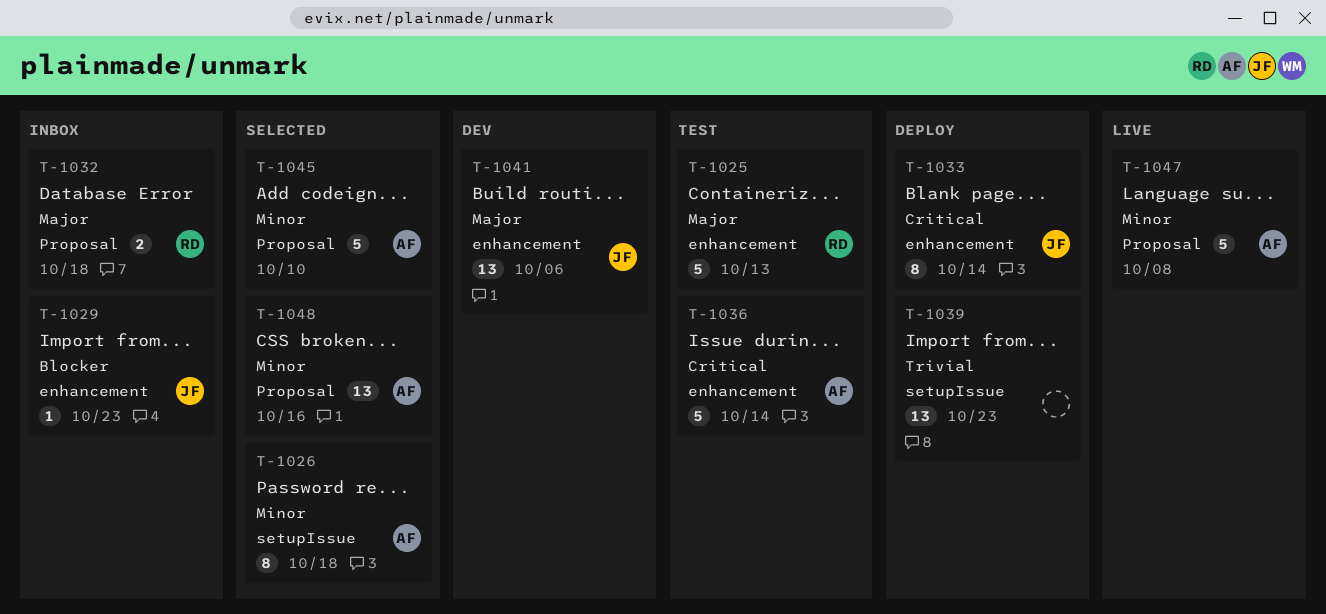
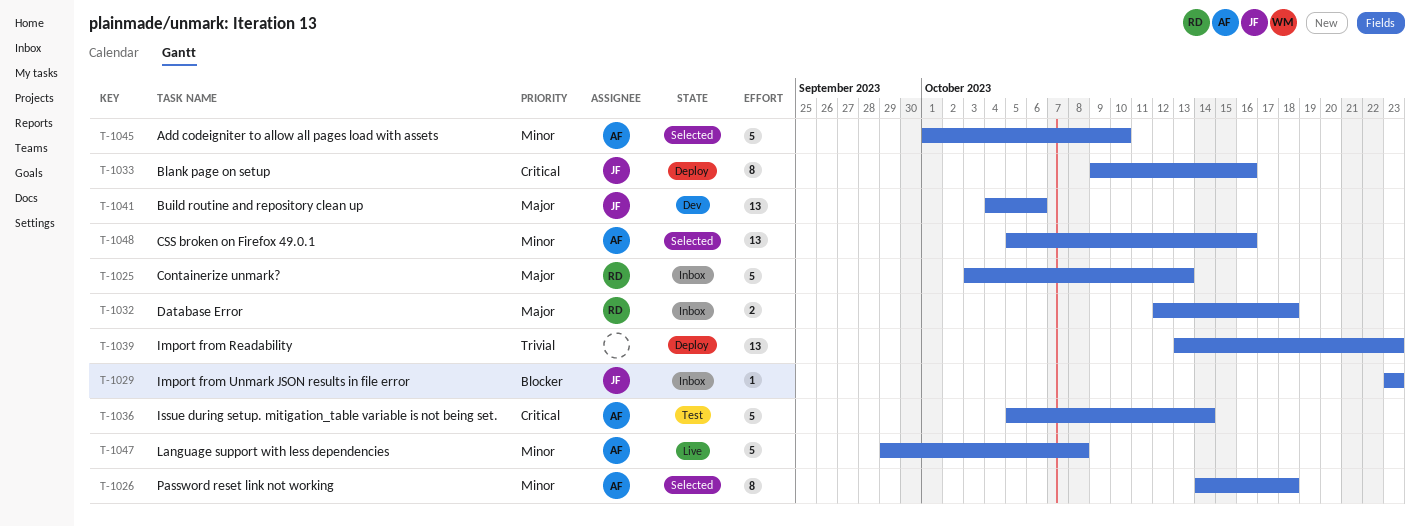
T-1025, status: Test -> Inbox
T-1033, due: Oct 14 -> Oct 16

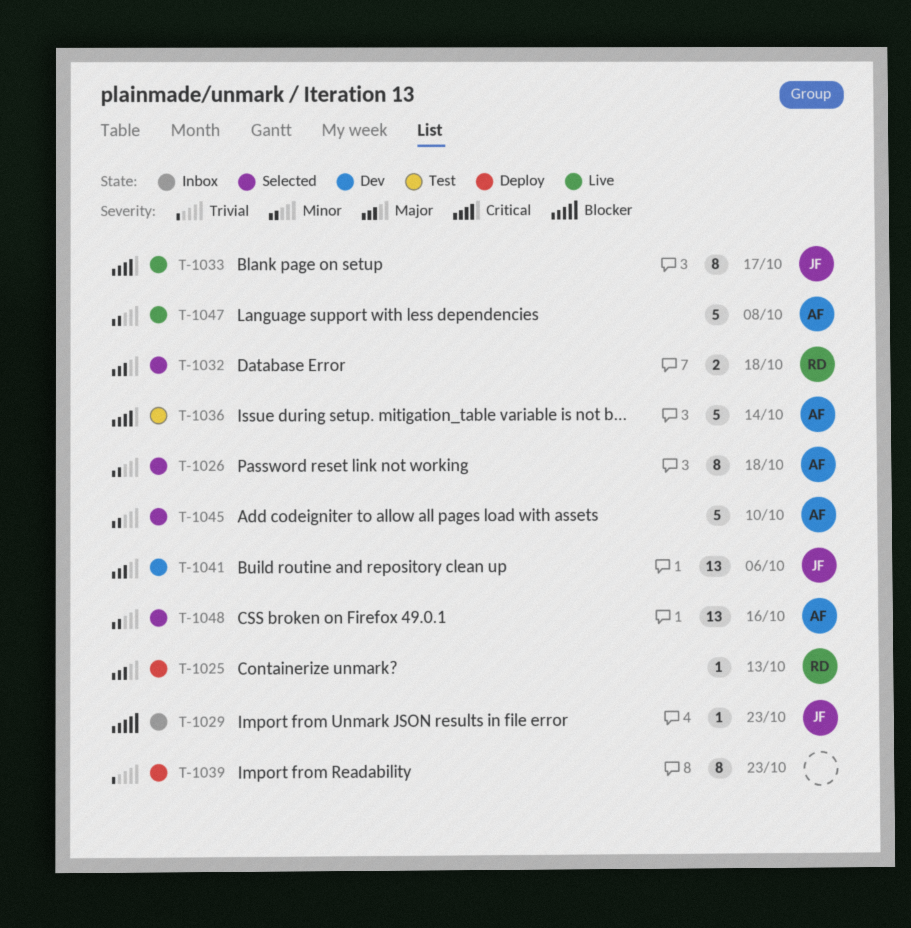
T-1025, status: Inbox -> Deploy
T-1025, estimate: 5 -> 1
T-1032, status: Inbox -> Selected
T-1033, status: Deploy -> Live
T-1033, due: Oct 16 -> Oct 17
T-1039, estimate: 13 -> 8

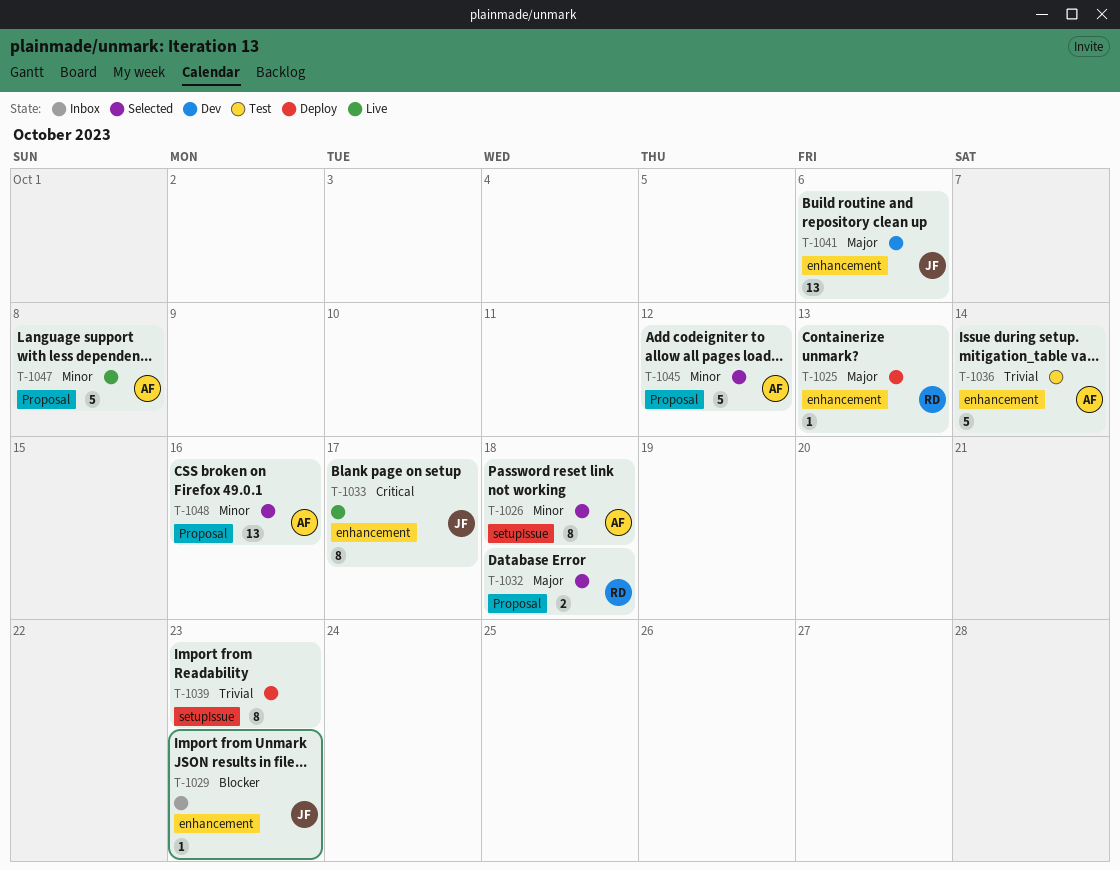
T-1036, priority: Critical -> Trivial
T-1045, due: Oct 10 -> Oct 12

